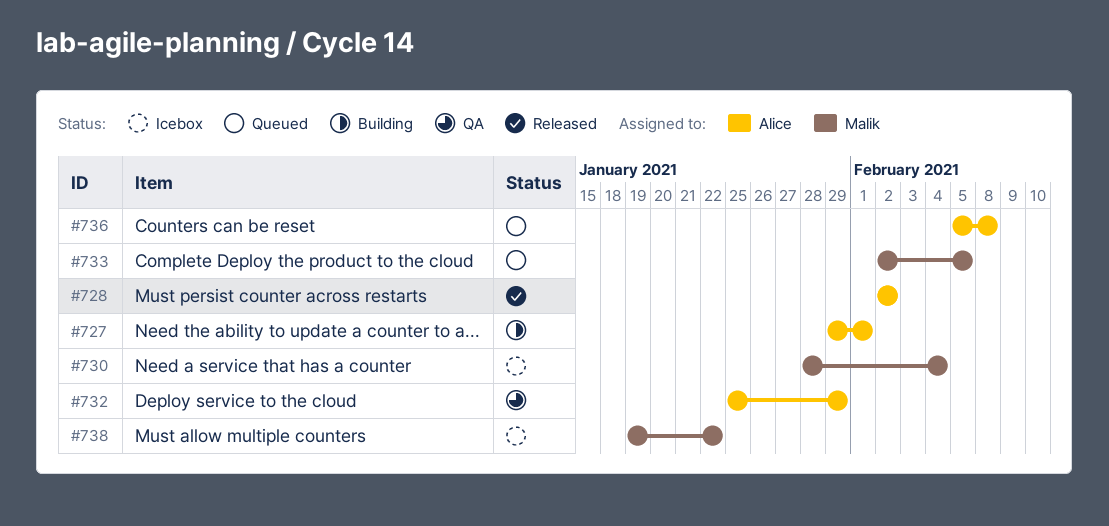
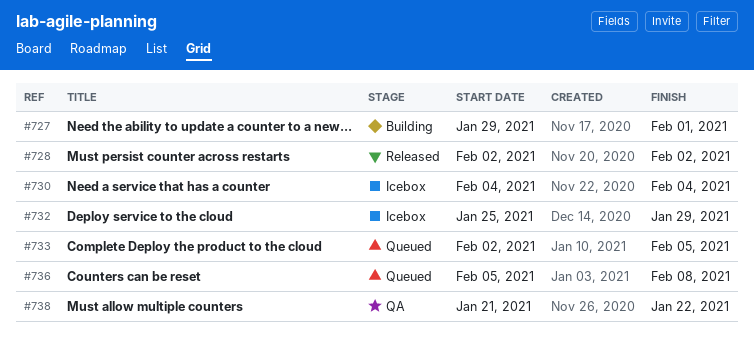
#730, start: Jan 28 -> Feb 4
#732, status: QA -> Icebox
#738, status: Icebox -> QA
#738, start: Jan 19 -> Jan 21

